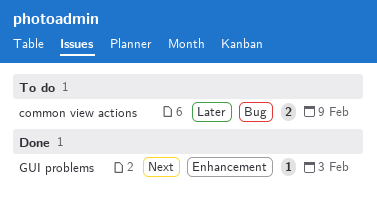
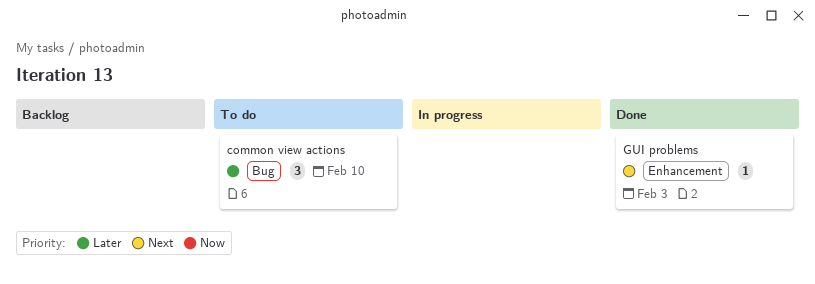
common view actions, estimate: 2 -> 3
common view actions, due: Feb 9 -> Feb 10

